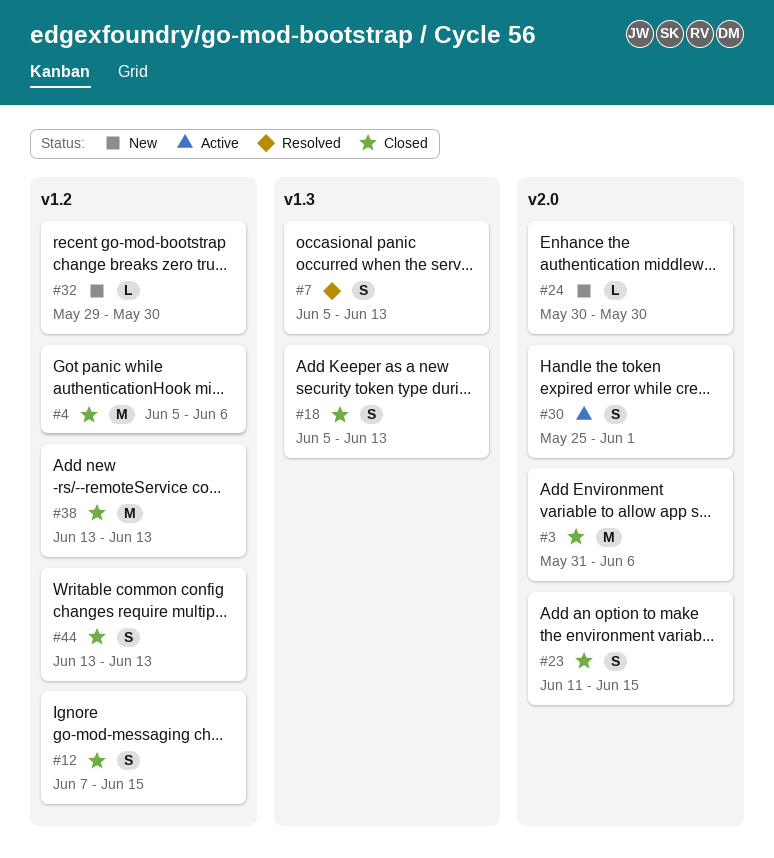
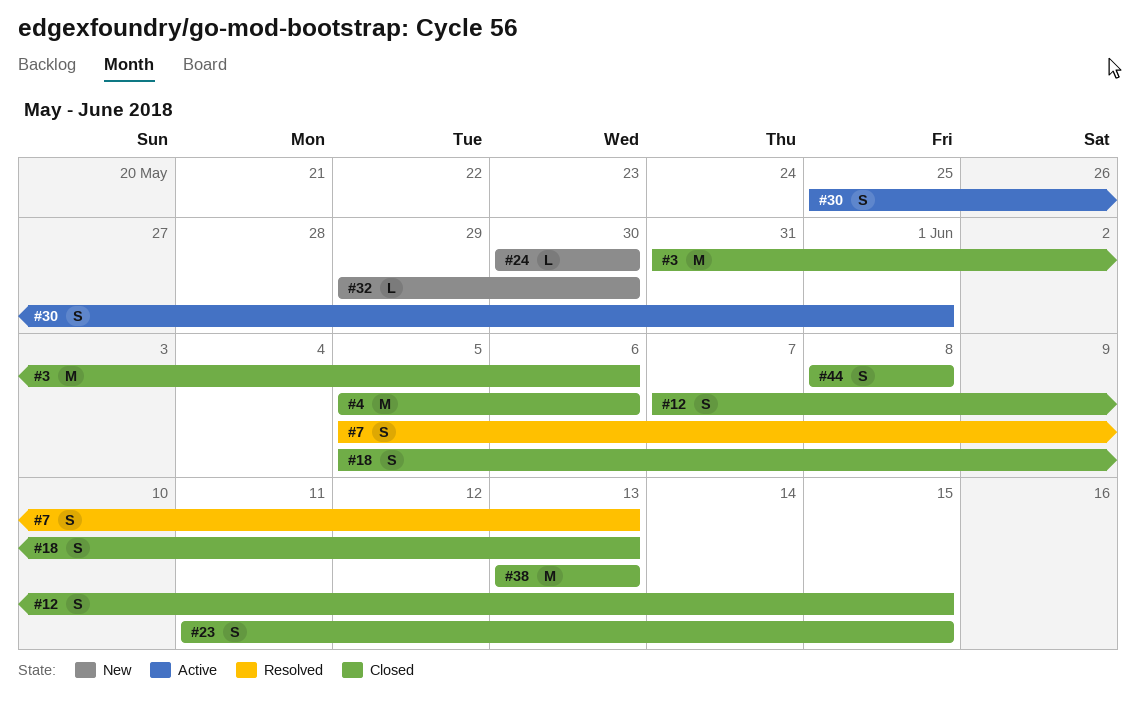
#44, start: Jun 13 -> Jun 8
#44, due: Jun 13 -> Jun 8

